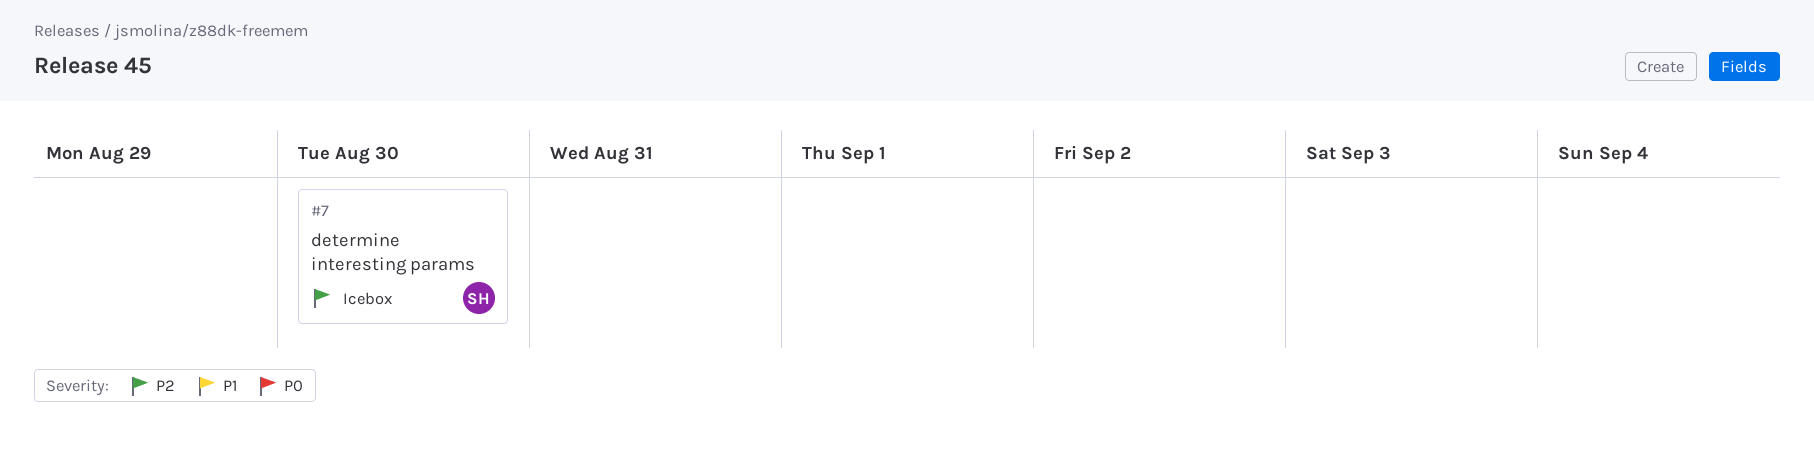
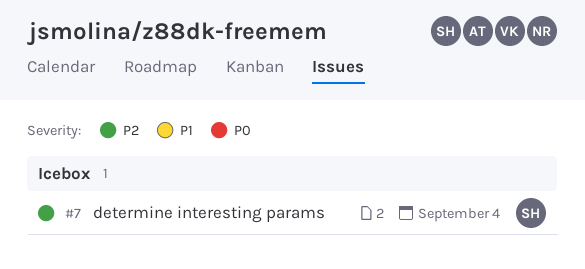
#7, due: Aug 30 -> Sep 4

